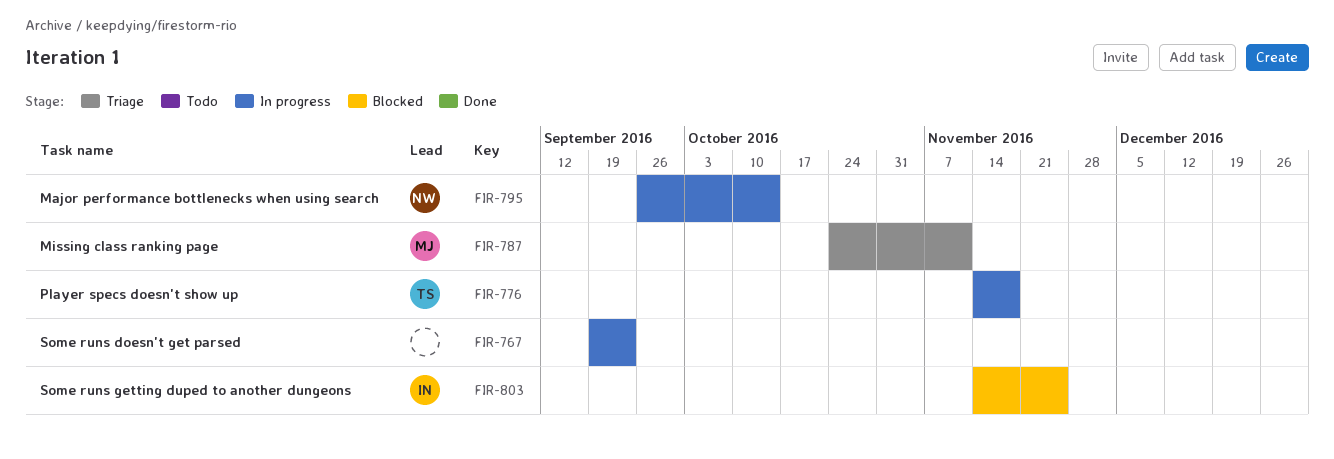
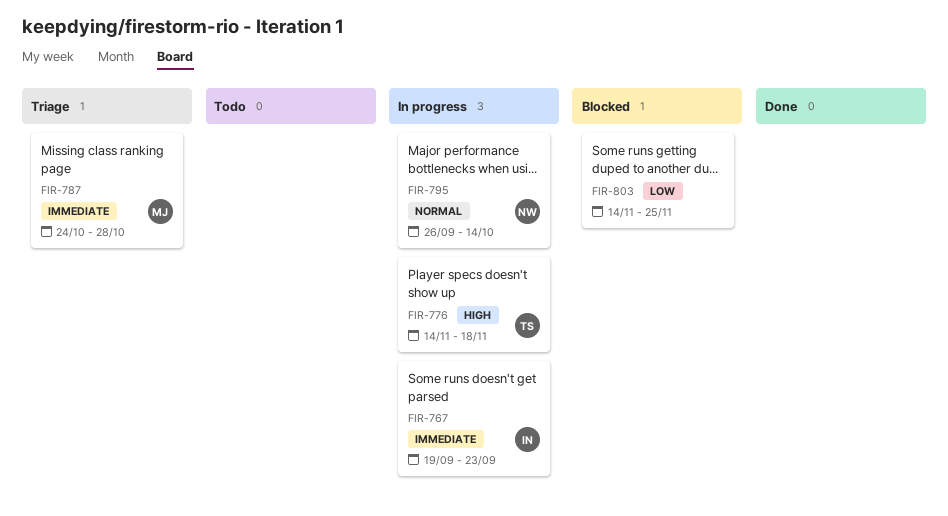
FIR-767, owner: none -> IN
FIR-787, due: Nov 11 -> Oct 28
FIR-803, owner: IN -> none

